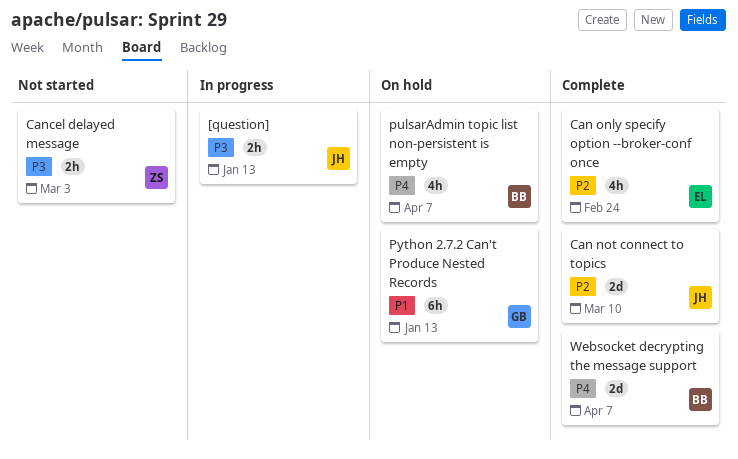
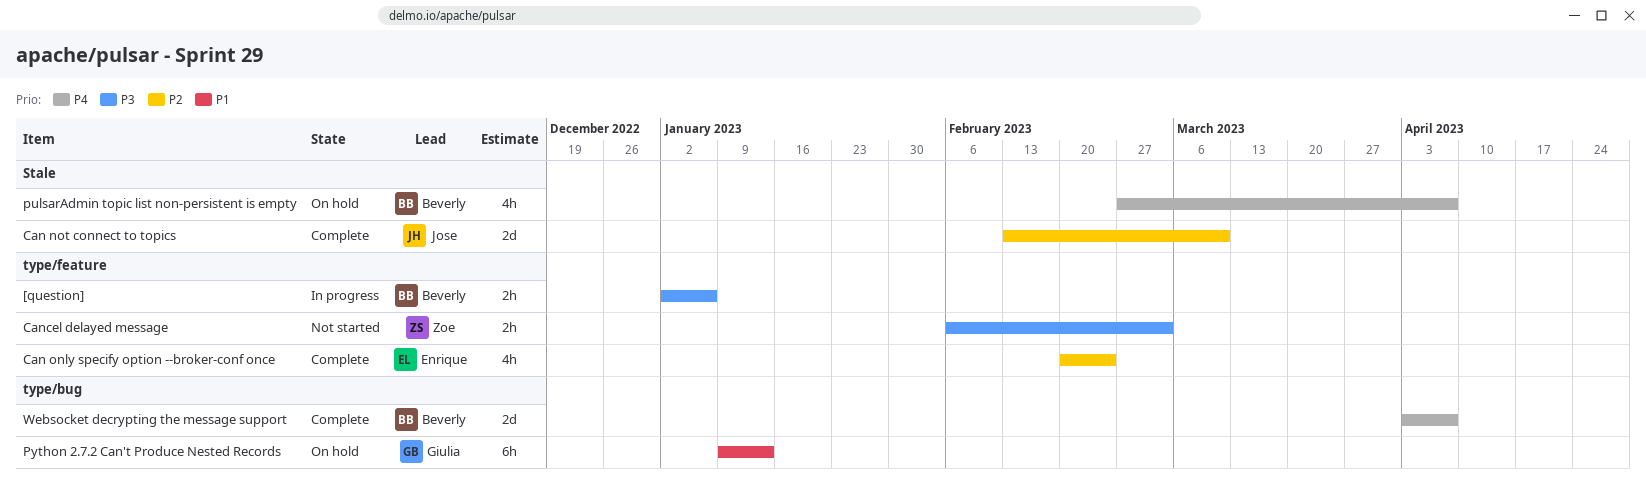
[question], owner: Jose -> Beverly
[question], due: Jan 13 -> Jan 6

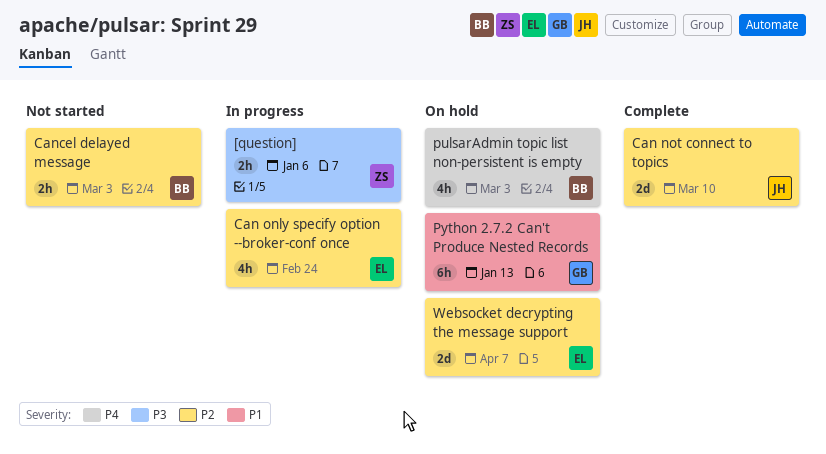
[question], owner: Beverly -> Zoe
Can only specify option --broker-conf once, status: Complete -> In progress
Cancel delayed message, owner: Zoe -> Beverly
Cancel delayed message, priority: P3 -> P2
pulsarAdmin topic list non-persistent is empty, due: Apr 7 -> Mar 3
Websocket decrypting the message support, status: Complete -> On hold
Websocket decrypting the message support, owner: Beverly -> Enrique
Websocket decrypting the message support, priority: P4 -> P2

